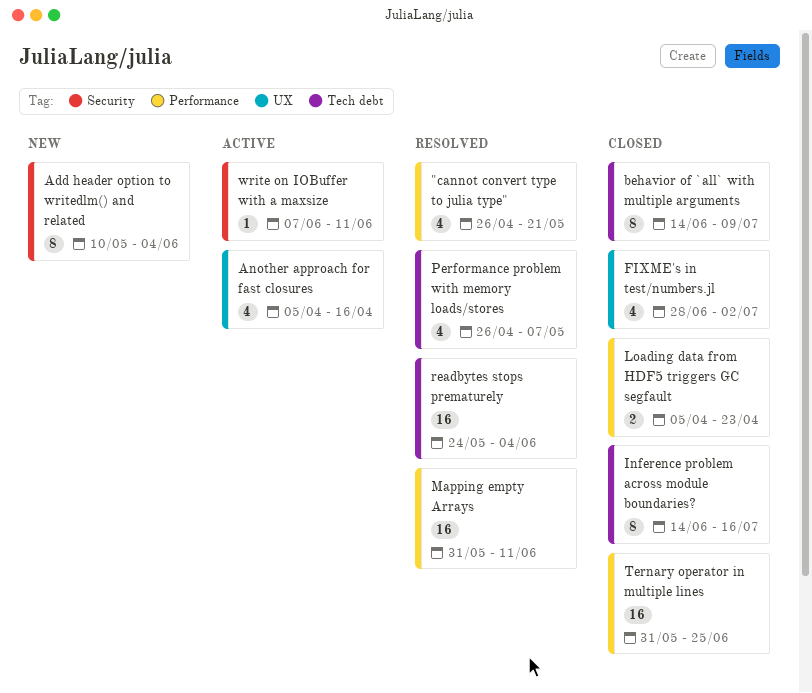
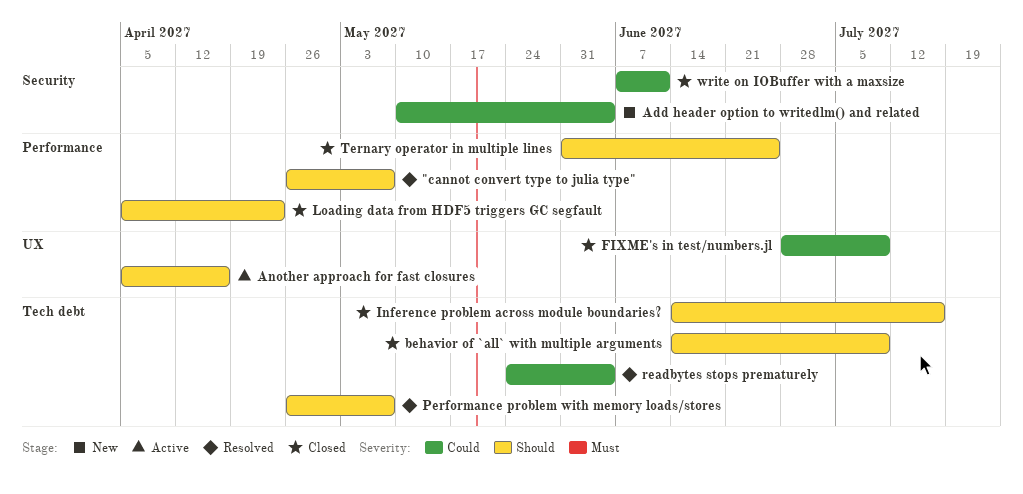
"cannot convert type to julia type", due: May 21 -> May 7
FIXME's in test/numbers.jl, due: Jul 2 -> Jul 9
Mapping empty Arrays: present -> none
write on IOBuffer with a maxsize, status: Active -> Closed

